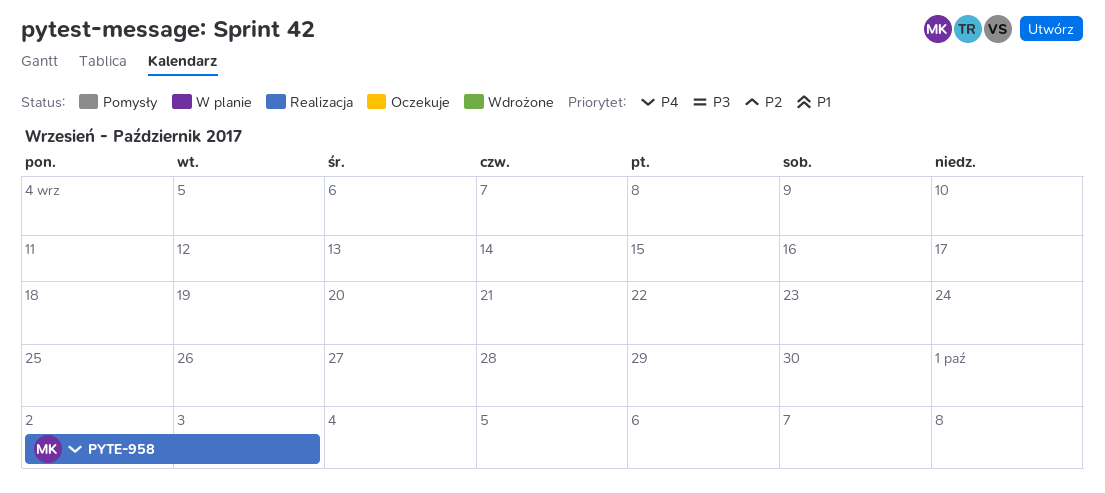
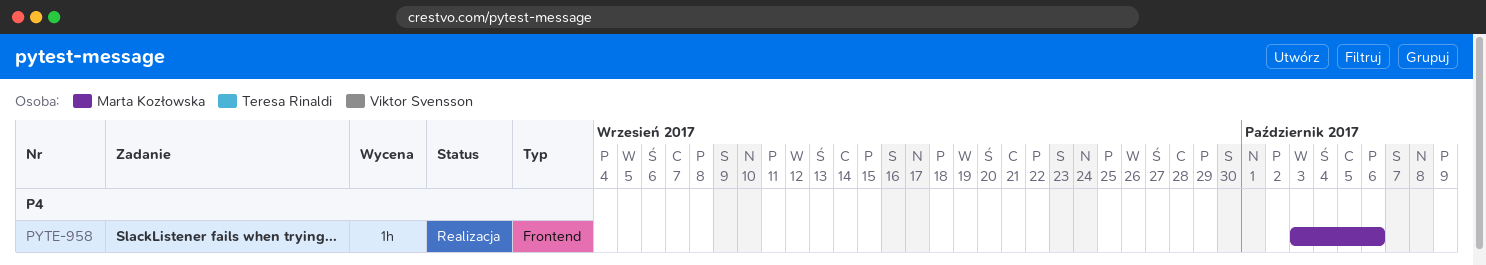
PYTE-958, start: Oct 2 -> Oct 3
PYTE-958, due: Oct 3 -> Oct 6

